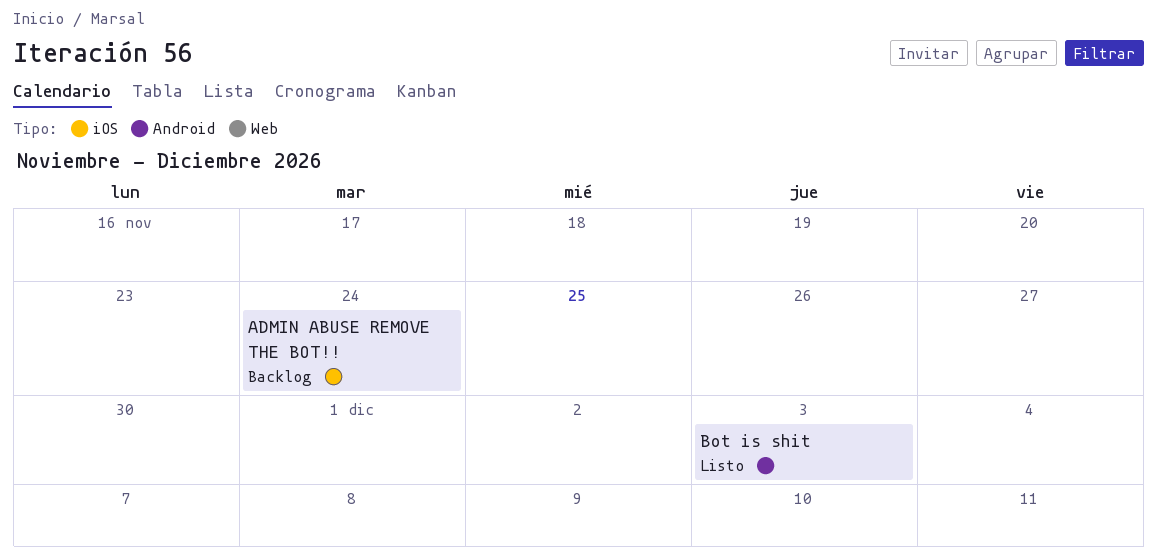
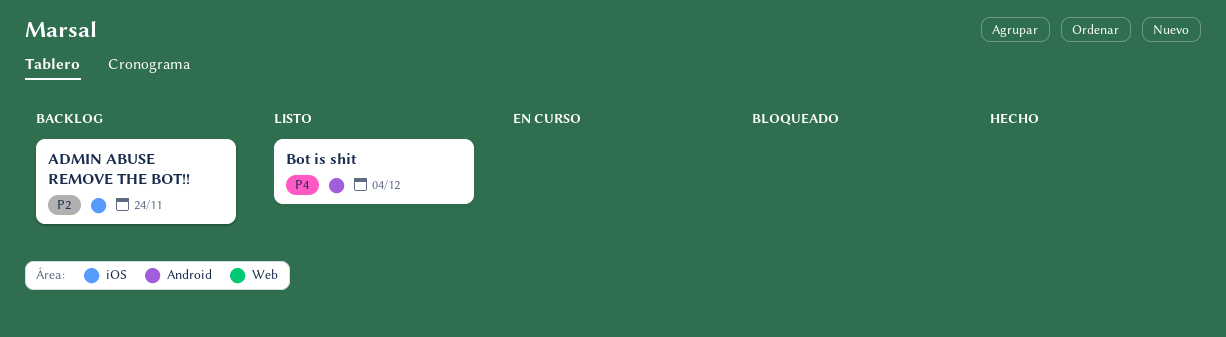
Bot is shit, due: Dec 3 -> Dec 4

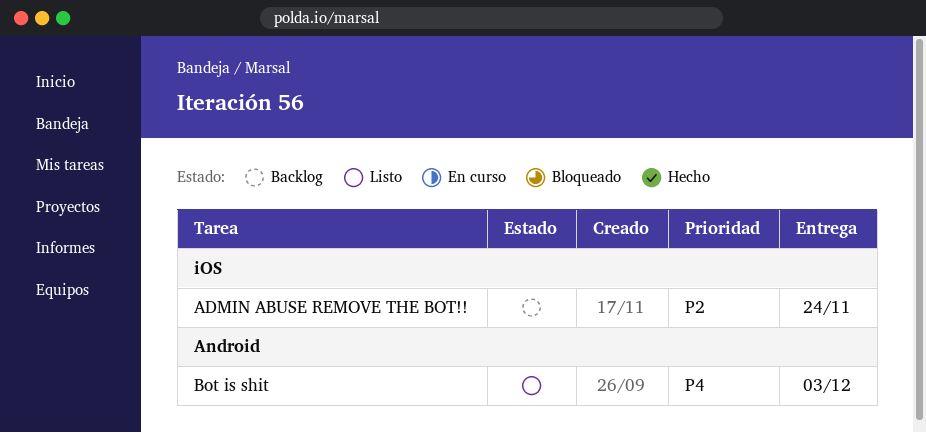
Bot is shit, due: Dec 4 -> Dec 3

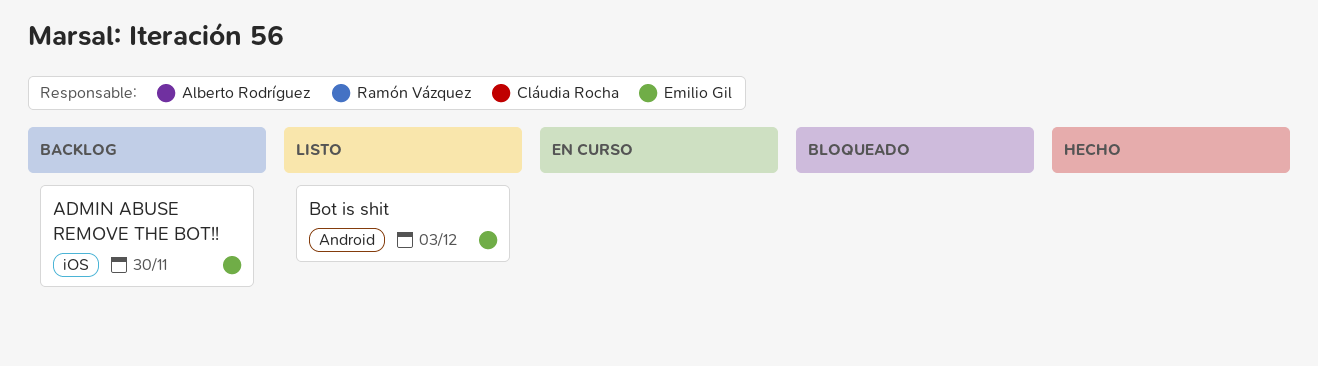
ADMIN ABUSE REMOVE THE BOT!!, due: Nov 24 -> Nov 30

